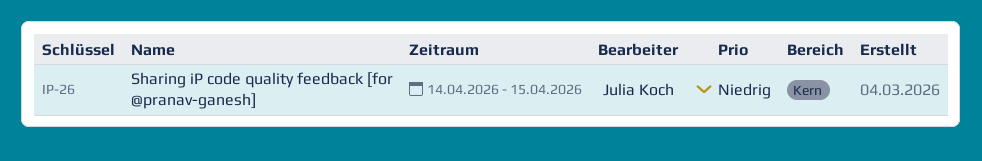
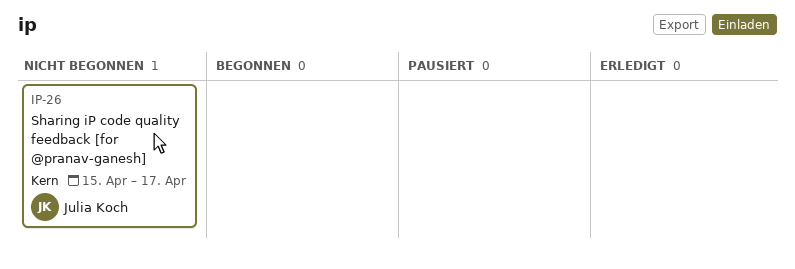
IP-26, start: Apr 14 -> Apr 15
IP-26, due: Apr 15 -> Apr 17

